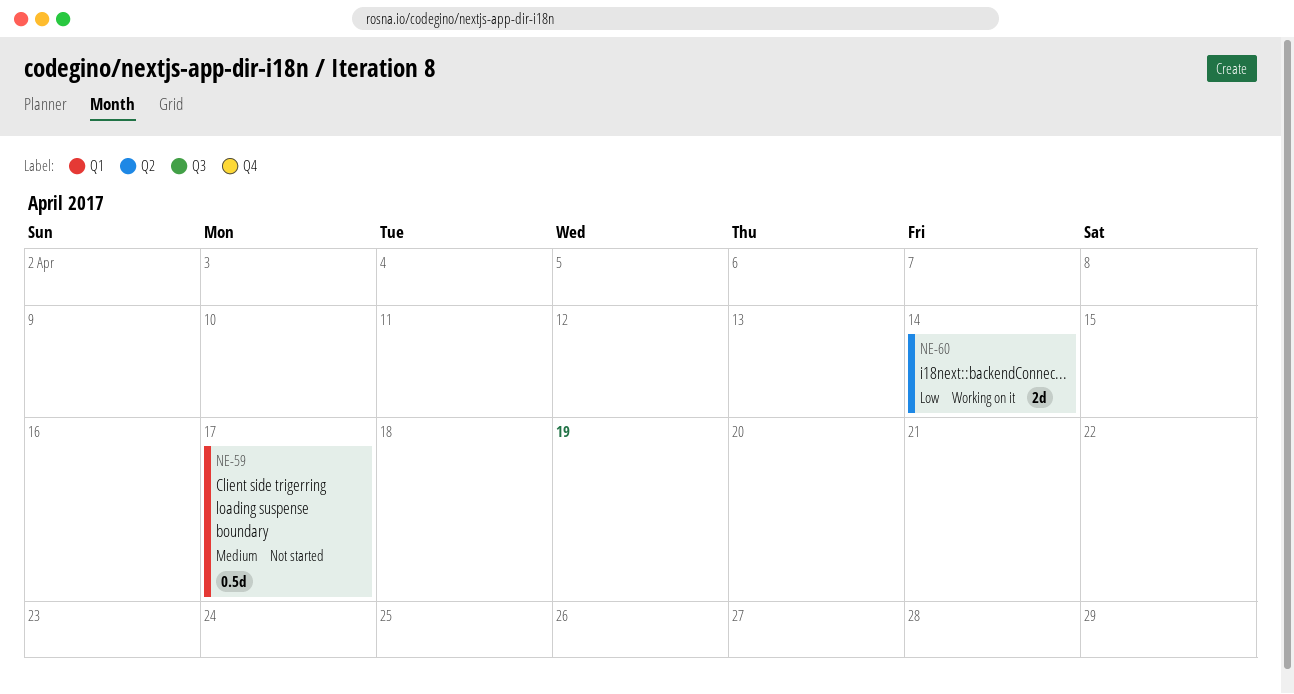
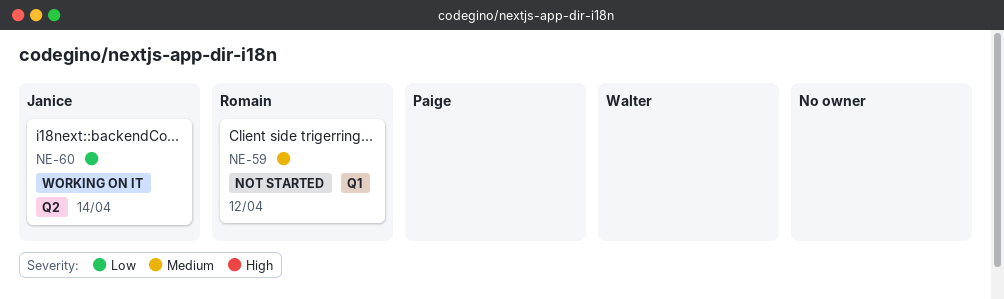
NE-59, due: Apr 17 -> Apr 12

